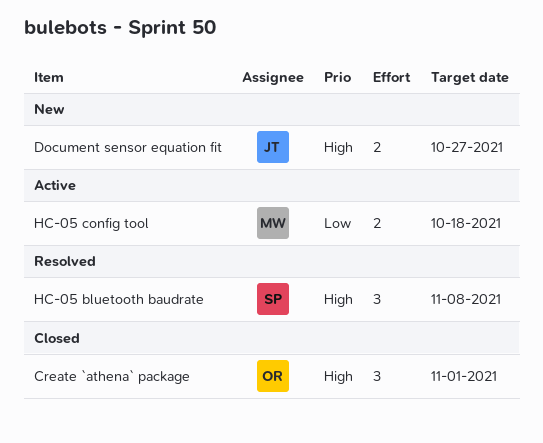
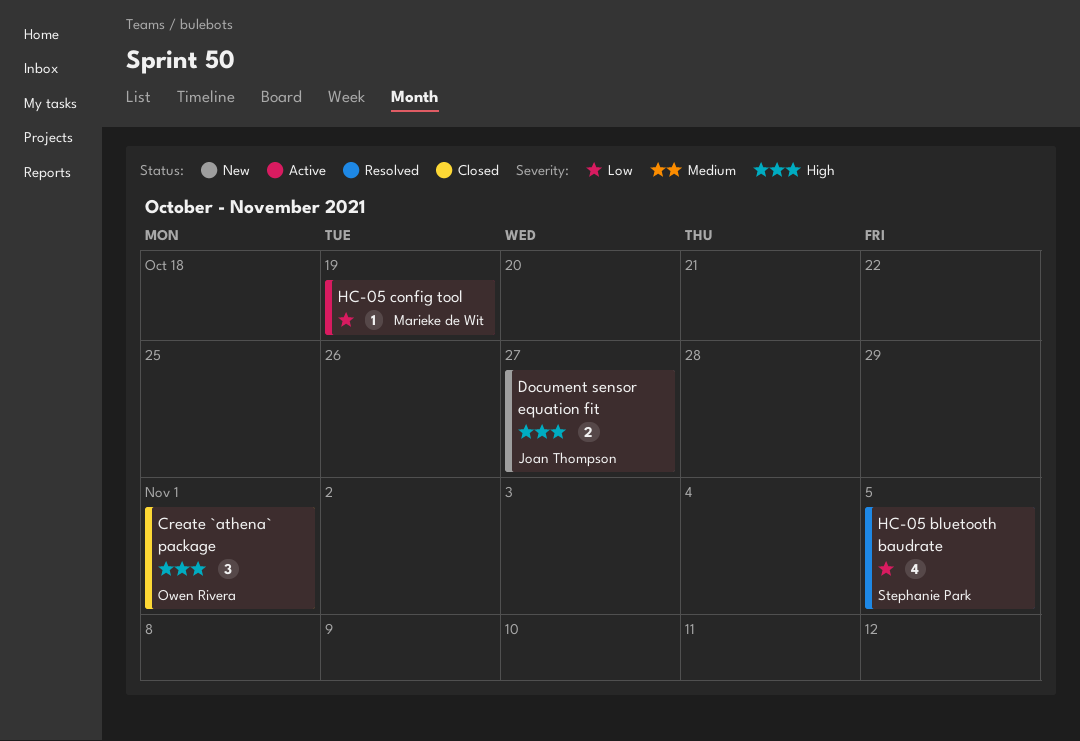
HC-05 bluetooth baudrate, priority: High -> Low
HC-05 bluetooth baudrate, estimate: 3 -> 4
HC-05 bluetooth baudrate, due: Nov 8 -> Nov 5
HC-05 config tool, estimate: 2 -> 1
HC-05 config tool, due: Oct 18 -> Oct 19

